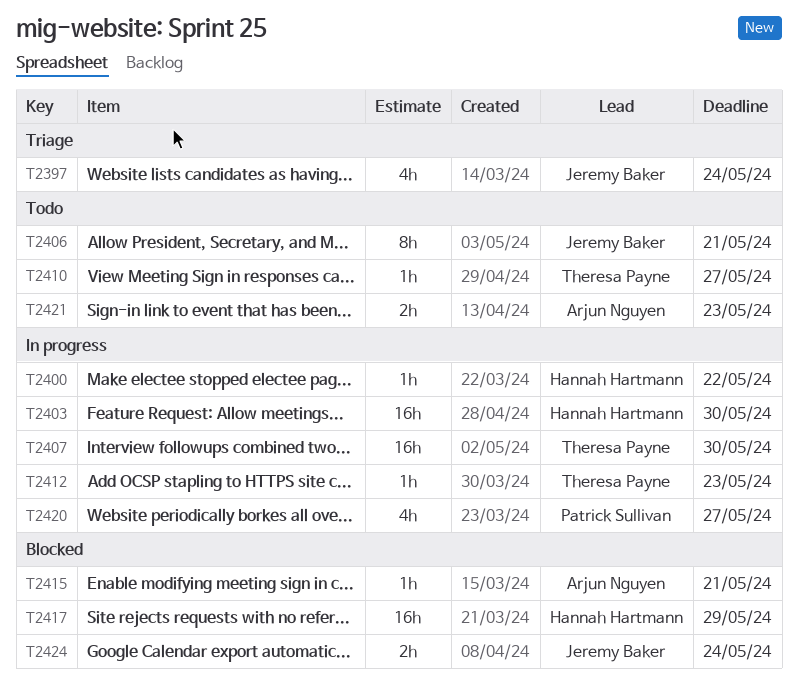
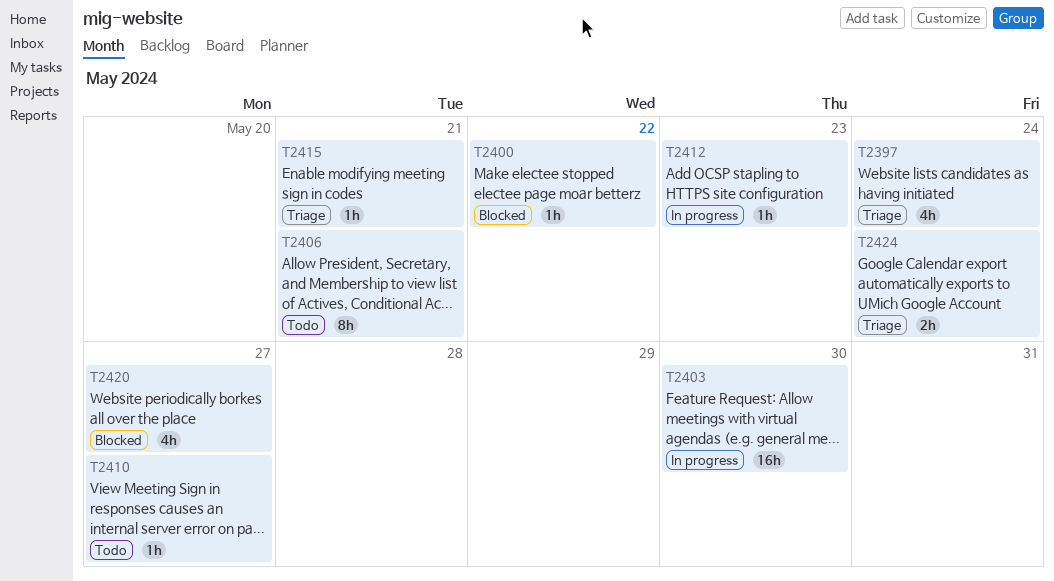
T2400, status: In progress -> Blocked
T2407: present -> none
T2415, status: Blocked -> Triage
T2417: present -> none
T2420, status: In progress -> Blocked
T2421: present -> none
T2424, status: Blocked -> Triage

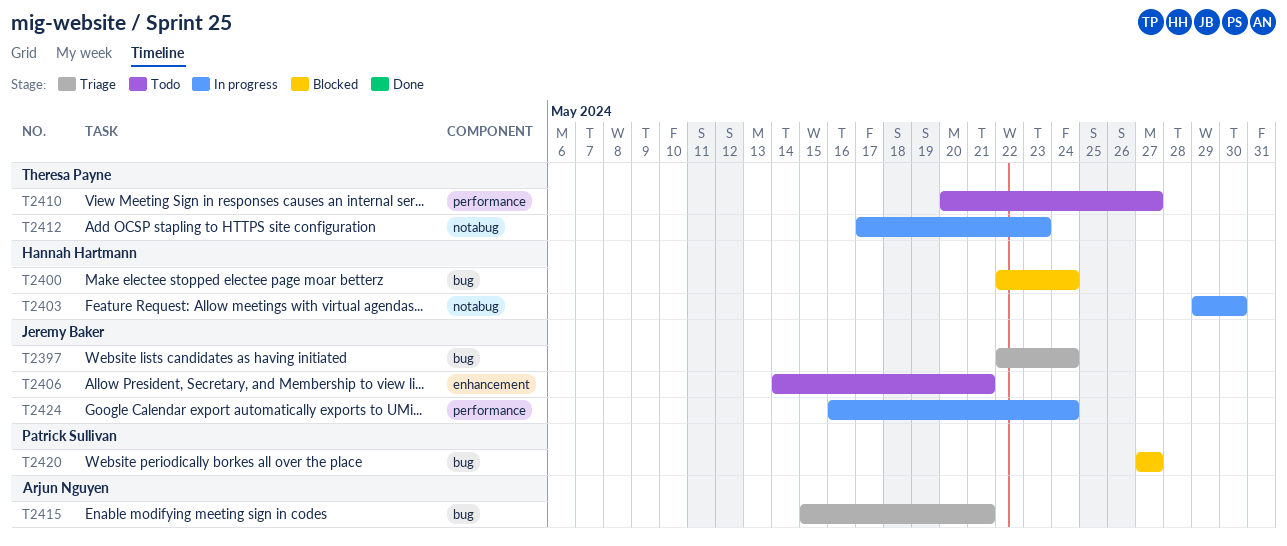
T2400, due: May 22 -> May 24
T2424, status: Triage -> In progress

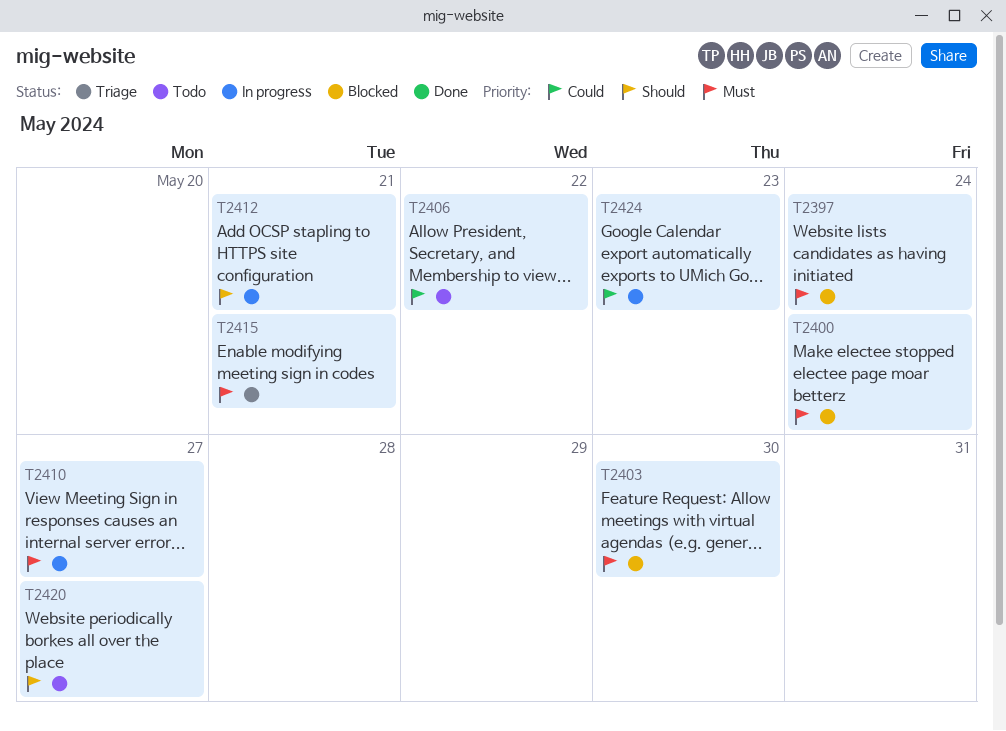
T2397, status: Triage -> Blocked
T2403, status: In progress -> Blocked
T2406, due: May 21 -> May 22
T2410, status: Todo -> In progress
T2412, due: May 23 -> May 21
T2420, status: Blocked -> Todo
T2424, due: May 24 -> May 23

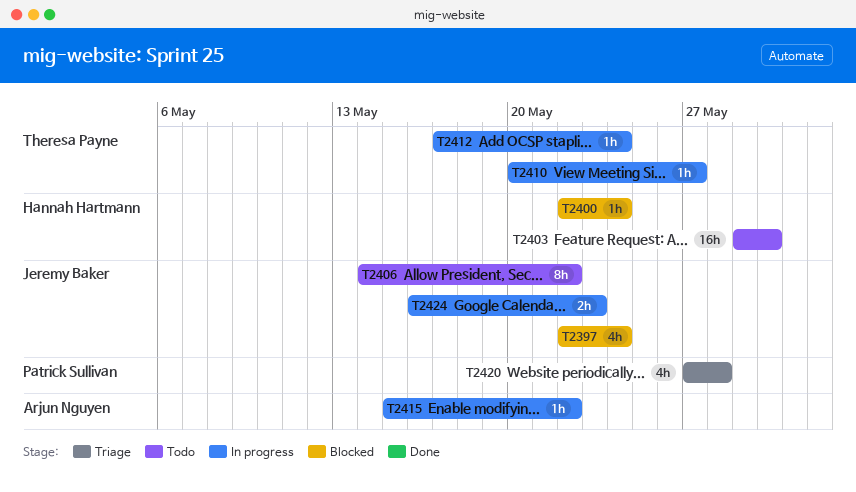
T2403, status: Blocked -> Todo
T2412, due: May 21 -> May 24
T2415, status: Triage -> In progress
T2415, due: May 21 -> May 22
T2420, status: Todo -> Triage
T2420, due: May 27 -> May 28

